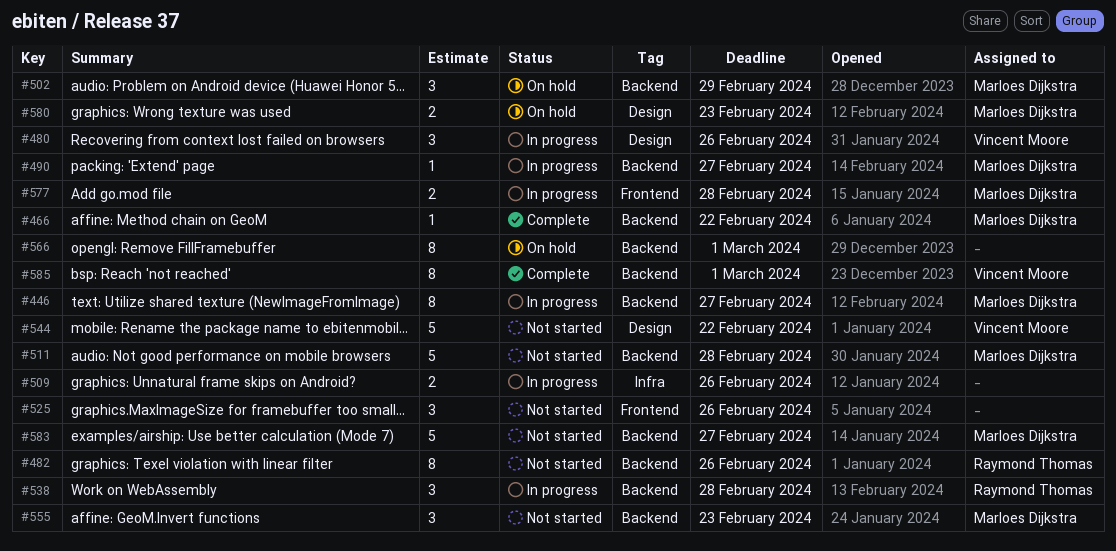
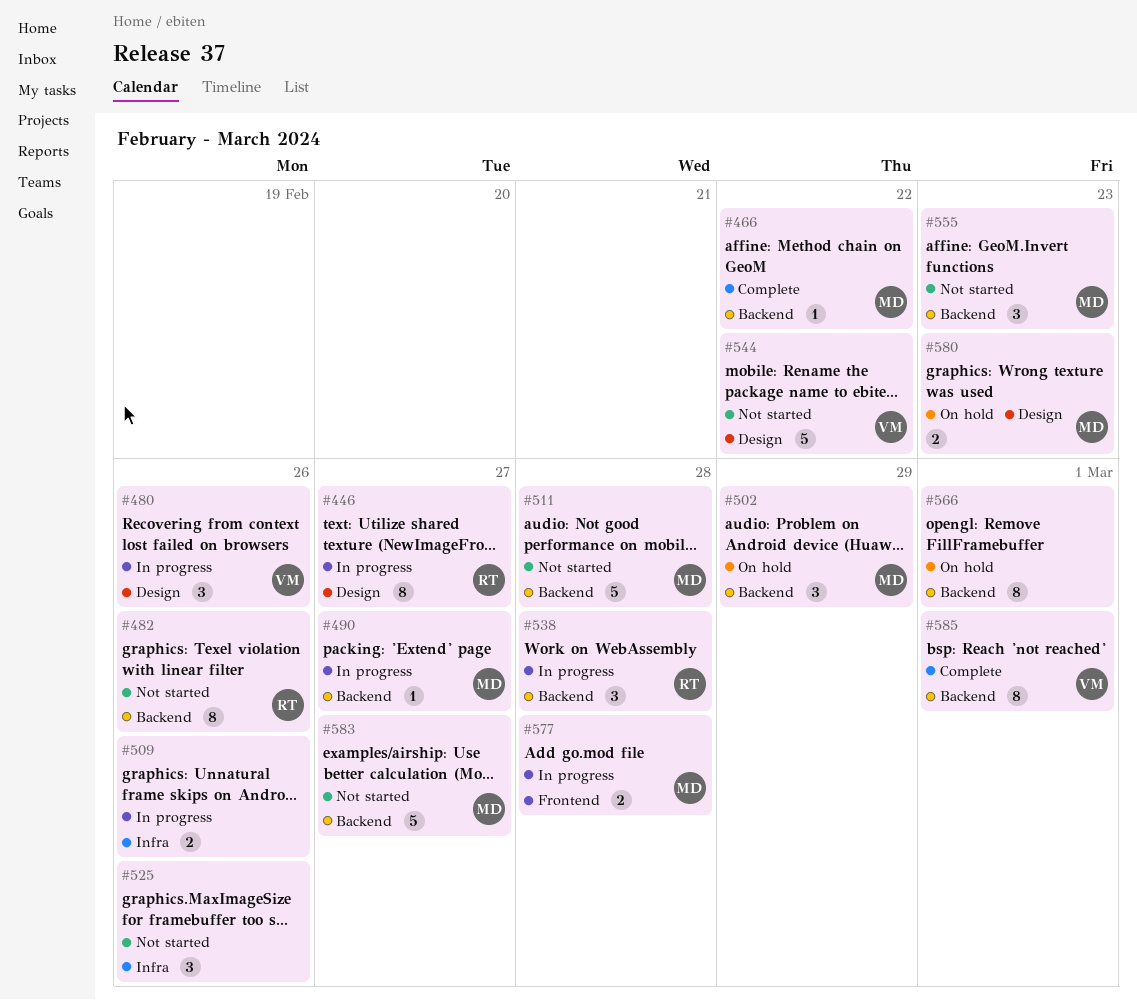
#446, owner: Marloes Dijkstra -> Raymond Thomas
#446, label: Backend -> Design
#525, label: Frontend -> Infra

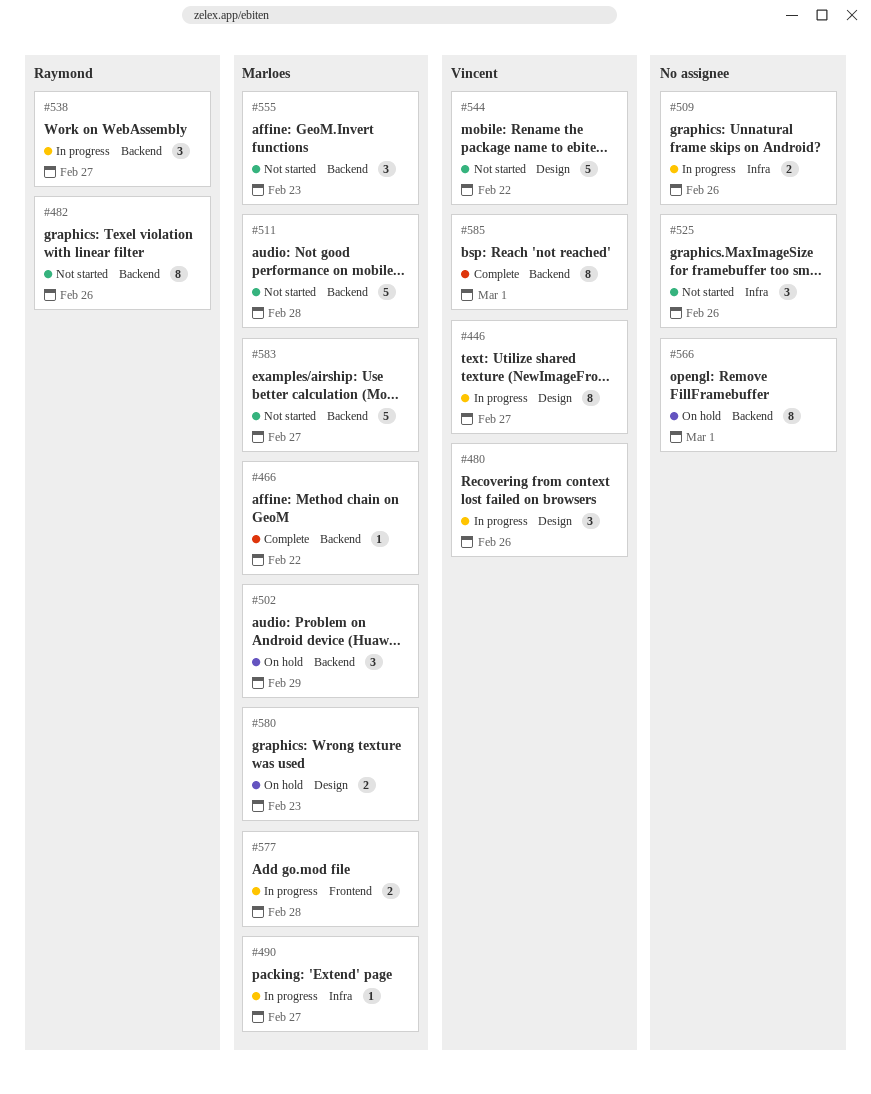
#446, owner: Raymond -> Vincent
#490, label: Backend -> Infra
#538, due: Feb 28 -> Feb 27

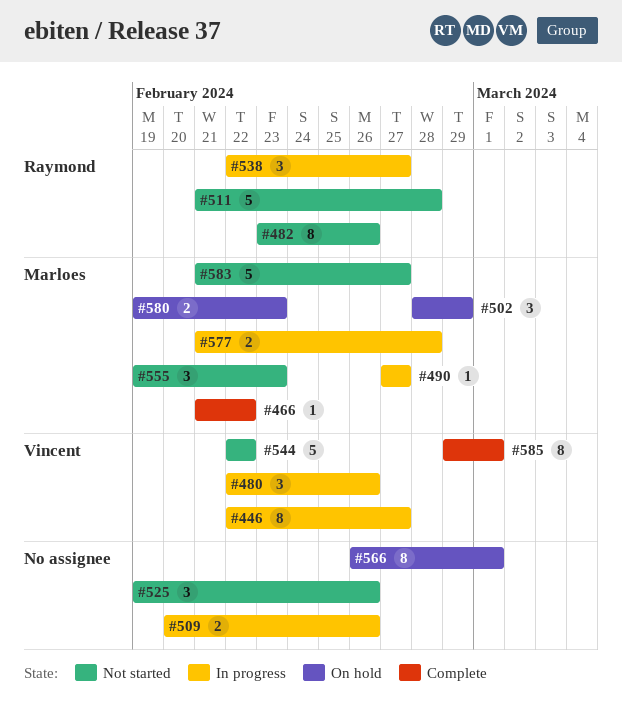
#511, owner: Marloes -> Raymond

